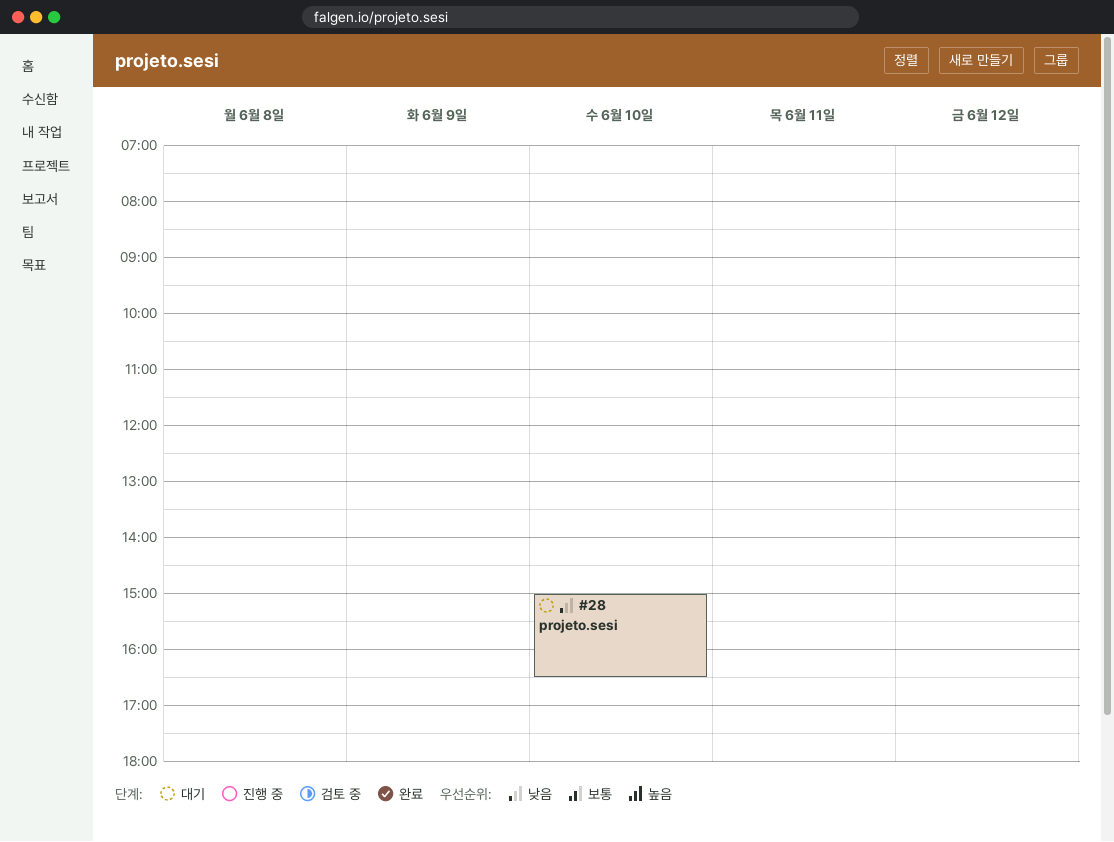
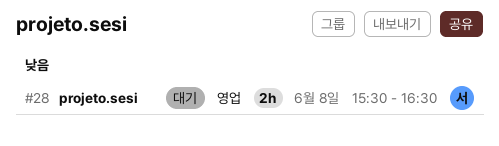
#28, day: Jun 10 -> Jun 8
#28, begins: 15:00 -> 15:30

